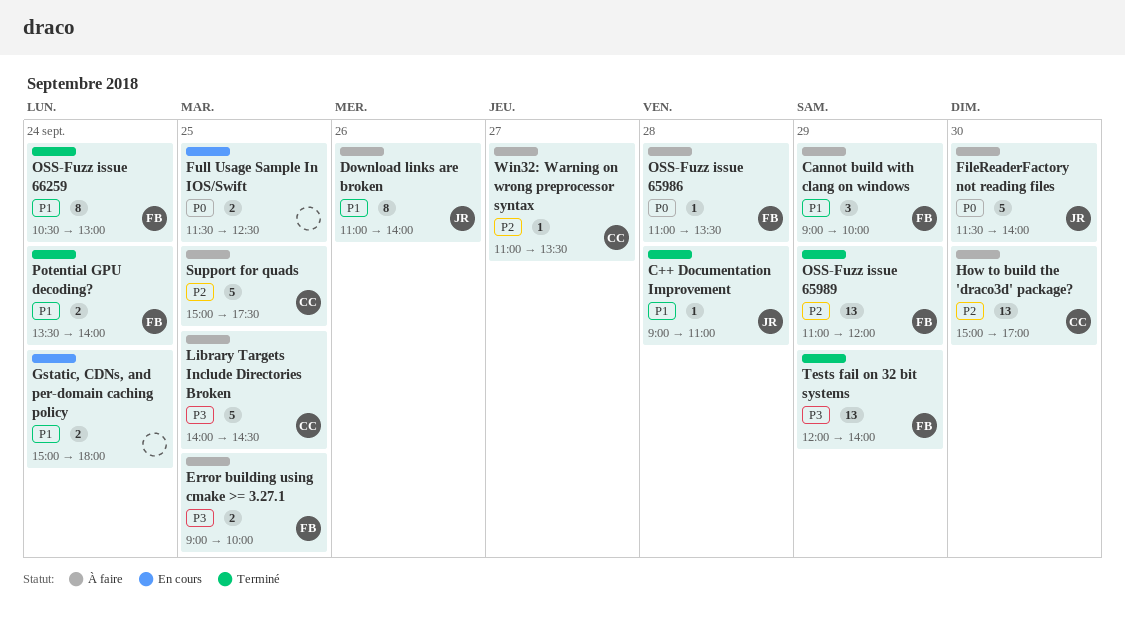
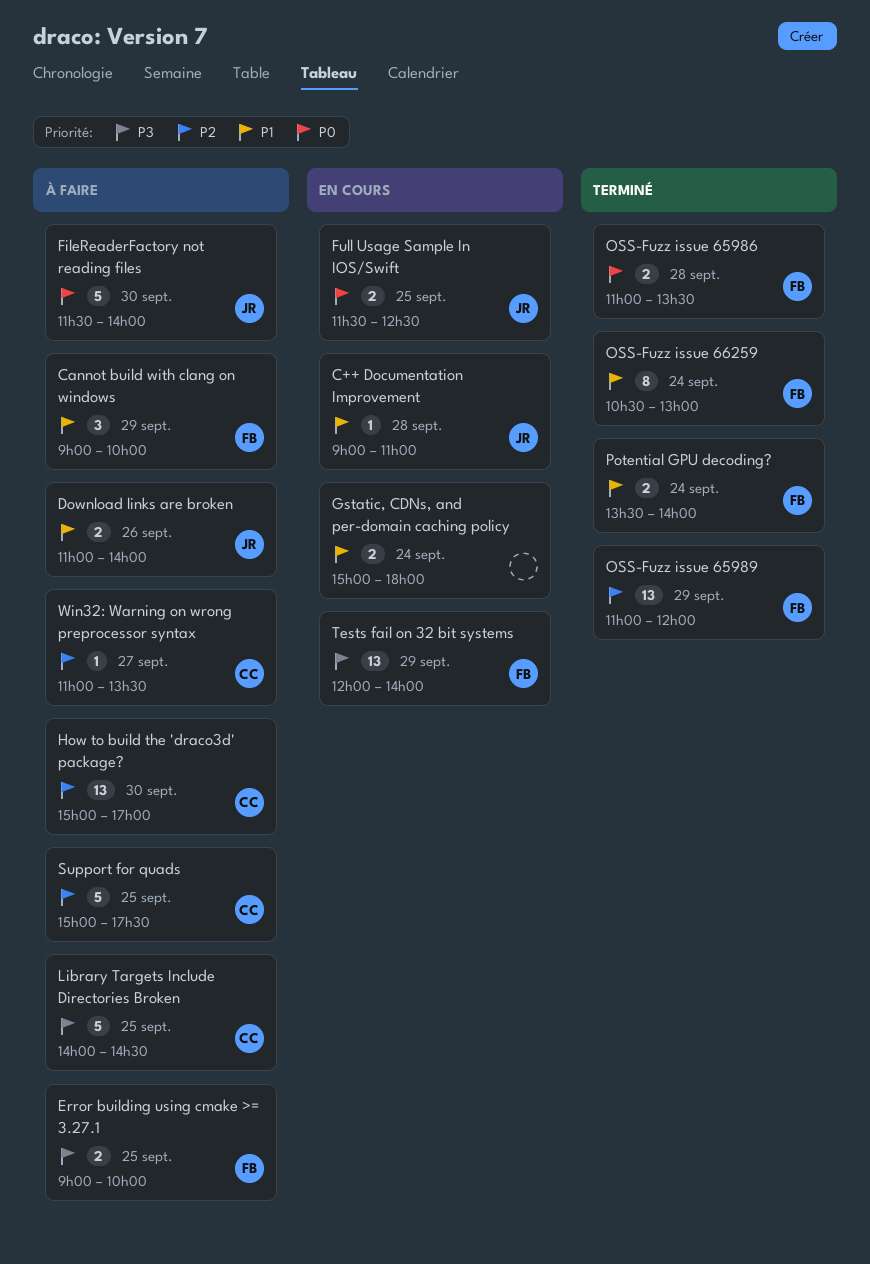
C++ Documentation Improvement, status: Terminé -> En cours
Download links are broken, estimate: 8 -> 2
Full Usage Sample In IOS/Swift, owner: none -> JR
OSS-Fuzz issue 65986, status: À faire -> Terminé
OSS-Fuzz issue 65986, estimate: 1 -> 2
Tests fail on 32 bit systems, status: Terminé -> En cours

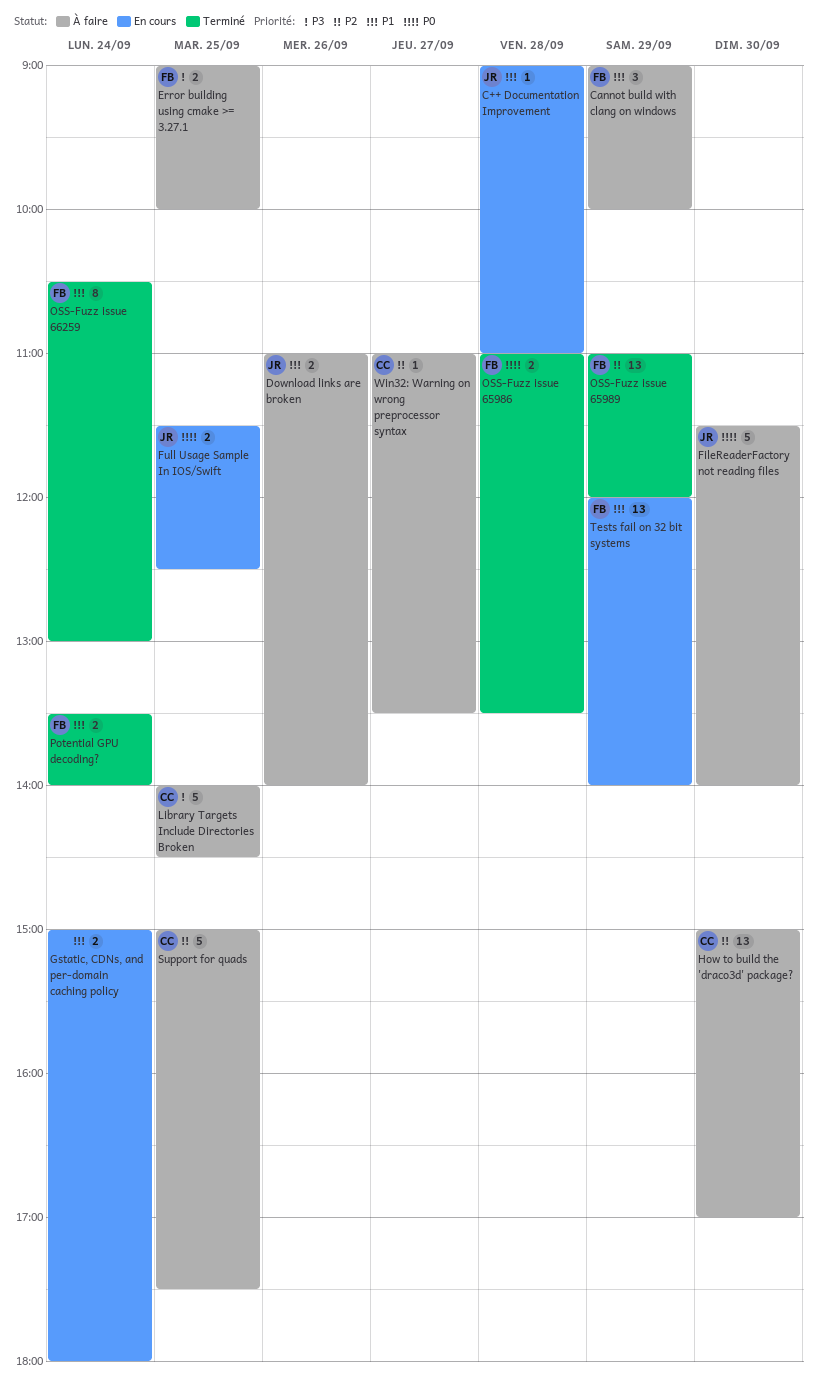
Tests fail on 32 bit systems, priority: P3 -> P1

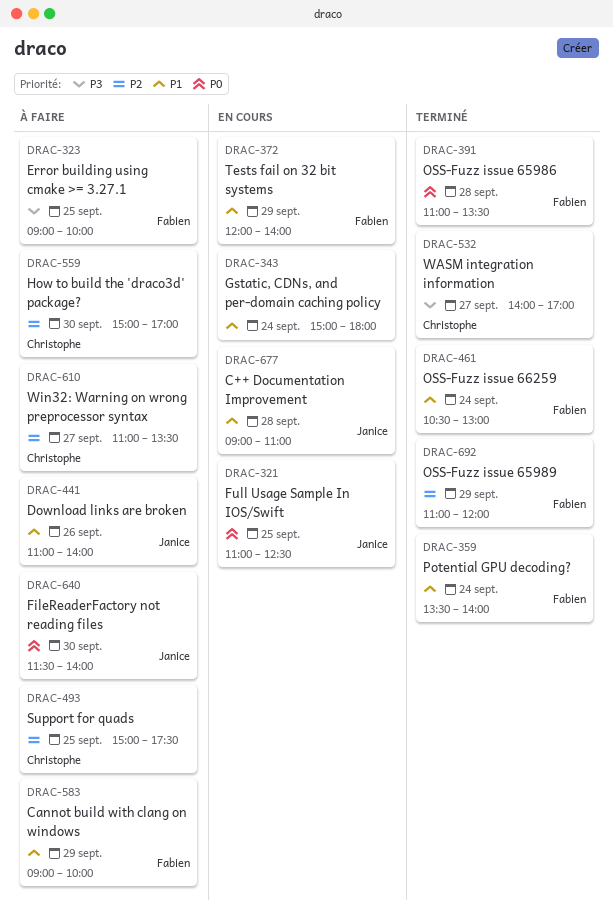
Full Usage Sample In IOS/Swift, begins: 11:30 -> 11:00
Library Targets Include Directories Broken: present -> none
WASM integration information: none -> present

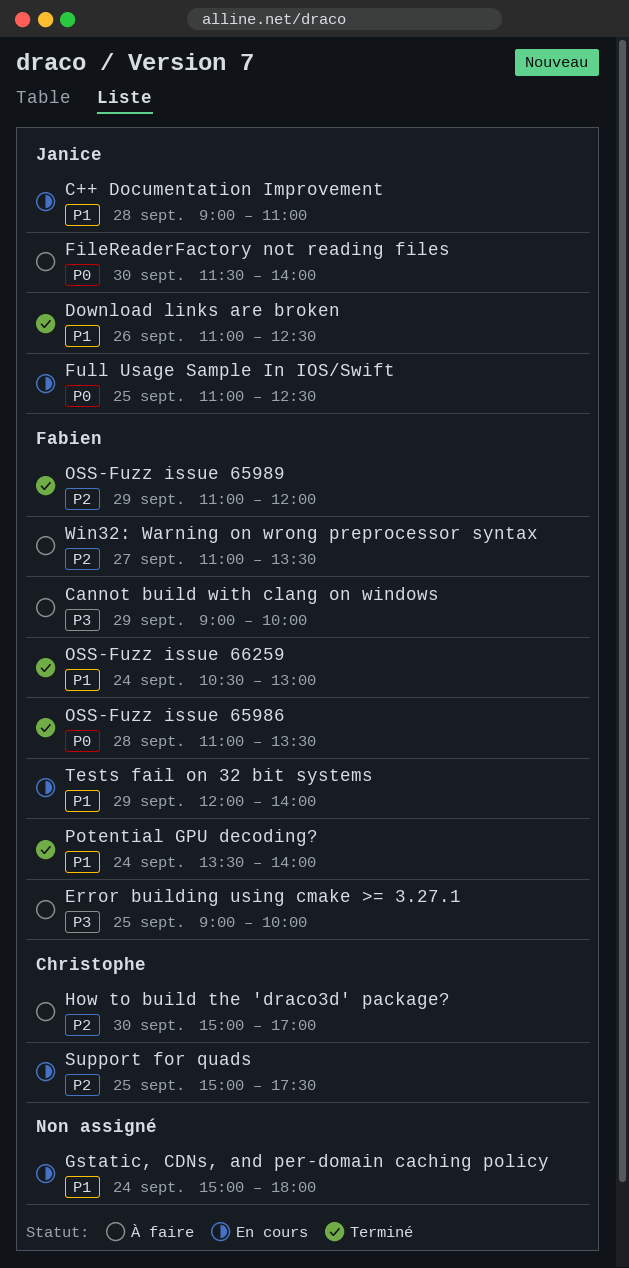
Cannot build with clang on windows, priority: P1 -> P3
Download links are broken, status: À faire -> Terminé
Download links are broken, ends: 14:00 -> 12:30
Support for quads, status: À faire -> En cours
WASM integration information: present -> none
Win32: Warning on wrong preprocessor syntax, owner: Christophe -> Fabien

